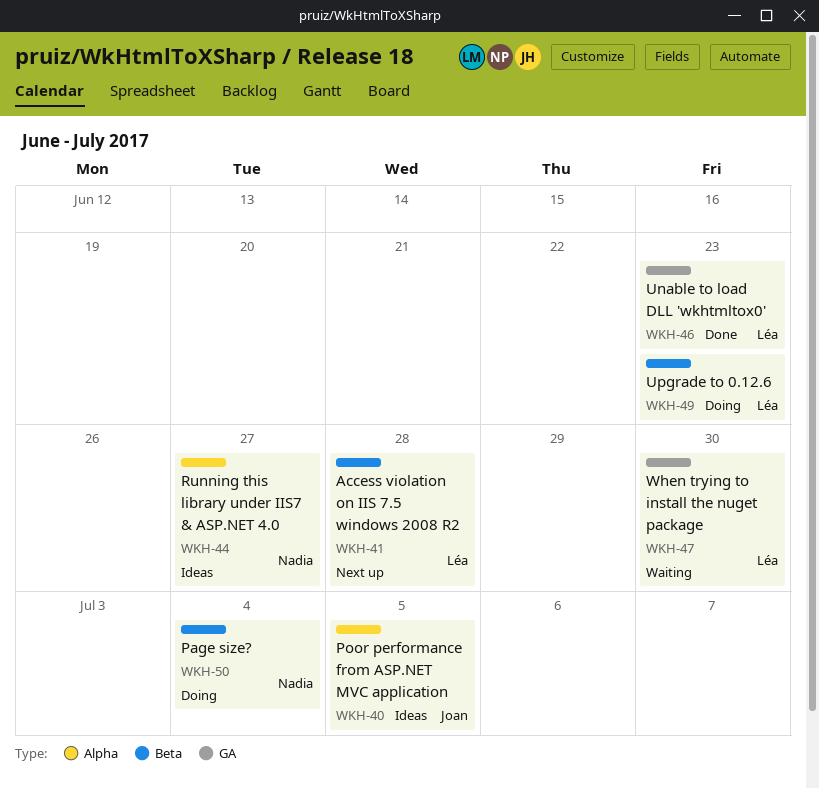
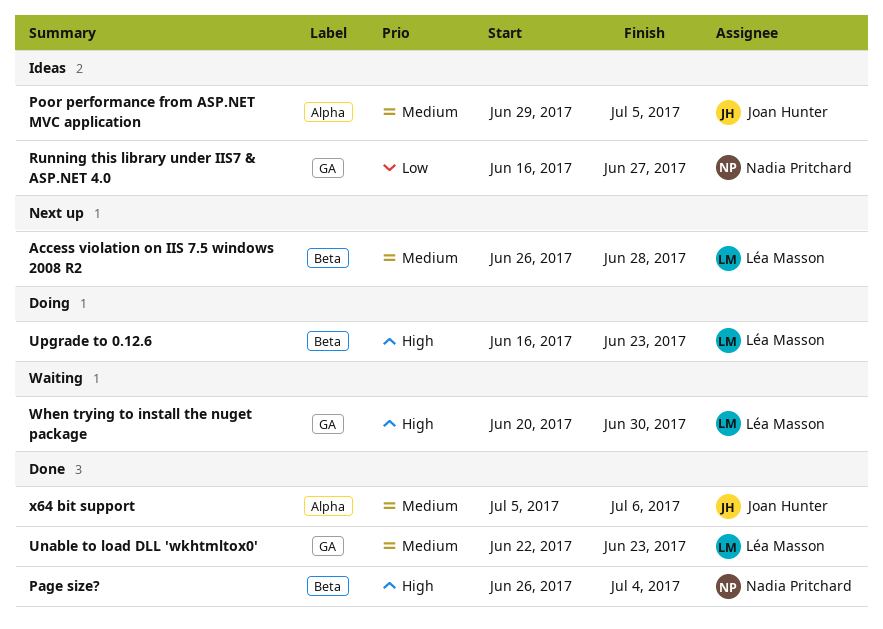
Page size?, status: Doing -> Done
Running this library under IIS7 & ASP.NET 4.0, label: Alpha -> GA
x64 bit support: none -> present

